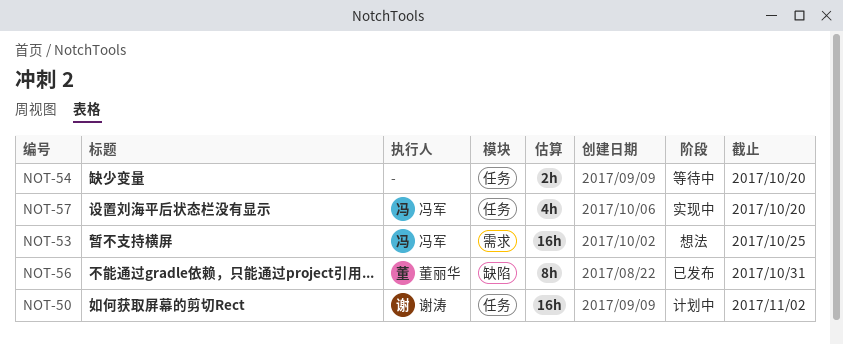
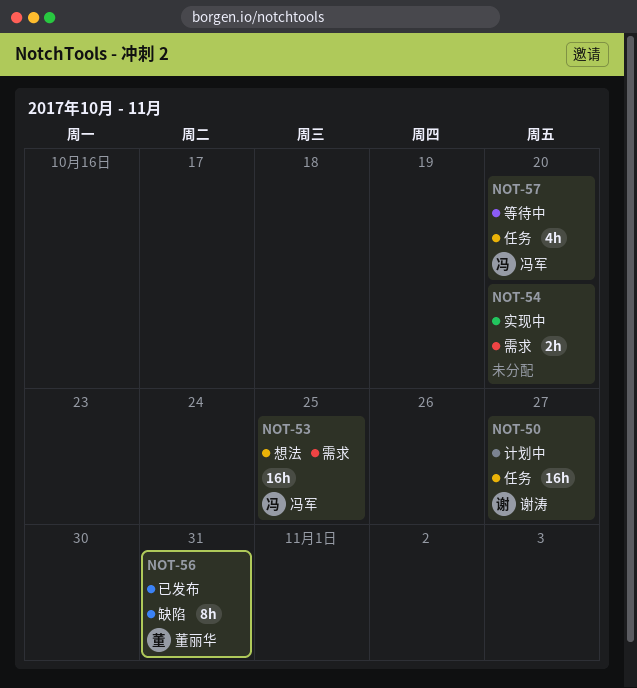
NOT-50, due: Nov 2 -> Oct 27
NOT-54, status: 等待中 -> 实现中
NOT-54, label: 任务 -> 需求
NOT-57, status: 实现中 -> 等待中

